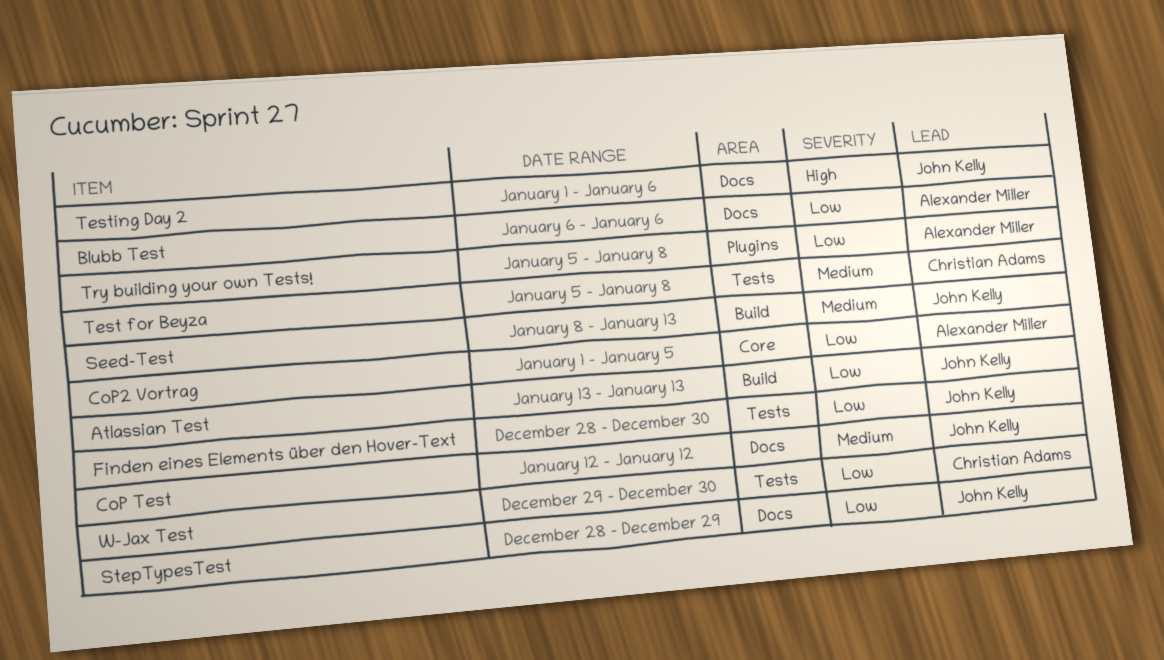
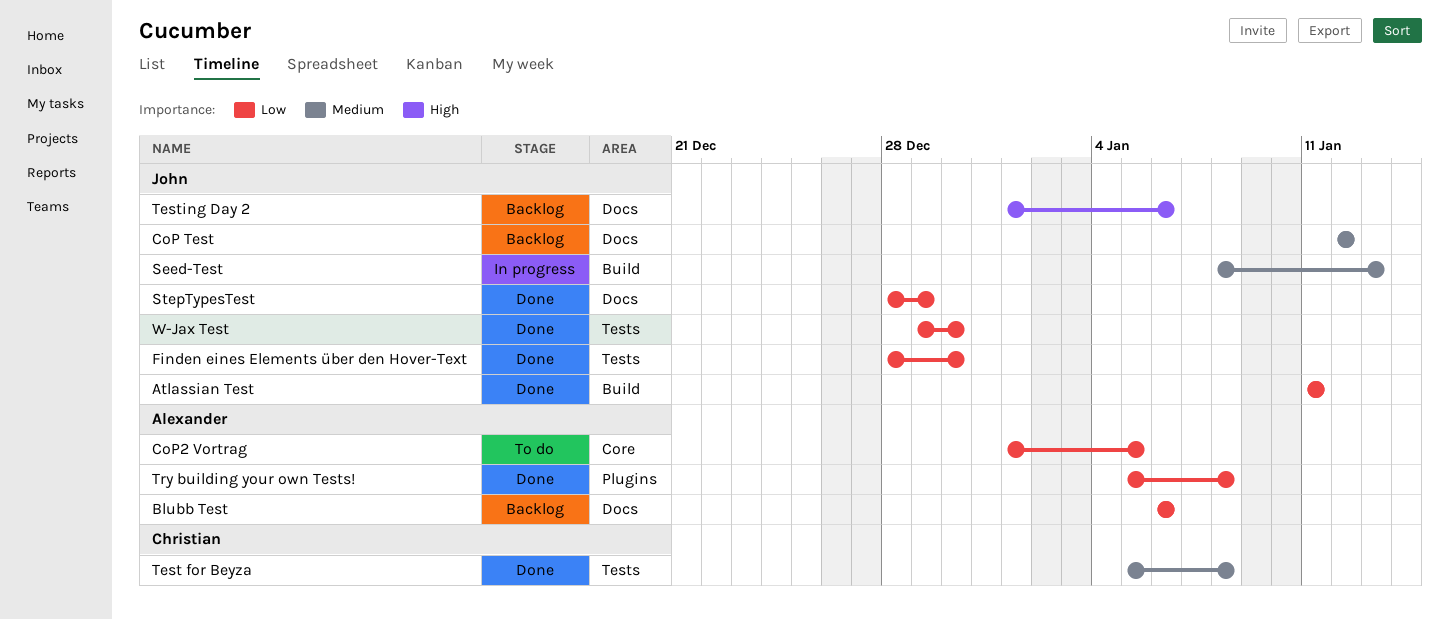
Atlassian Test, start: Jan 13 -> Jan 11
Atlassian Test, due: Jan 13 -> Jan 11
W-Jax Test, owner: Christian Adams -> John Kelly

